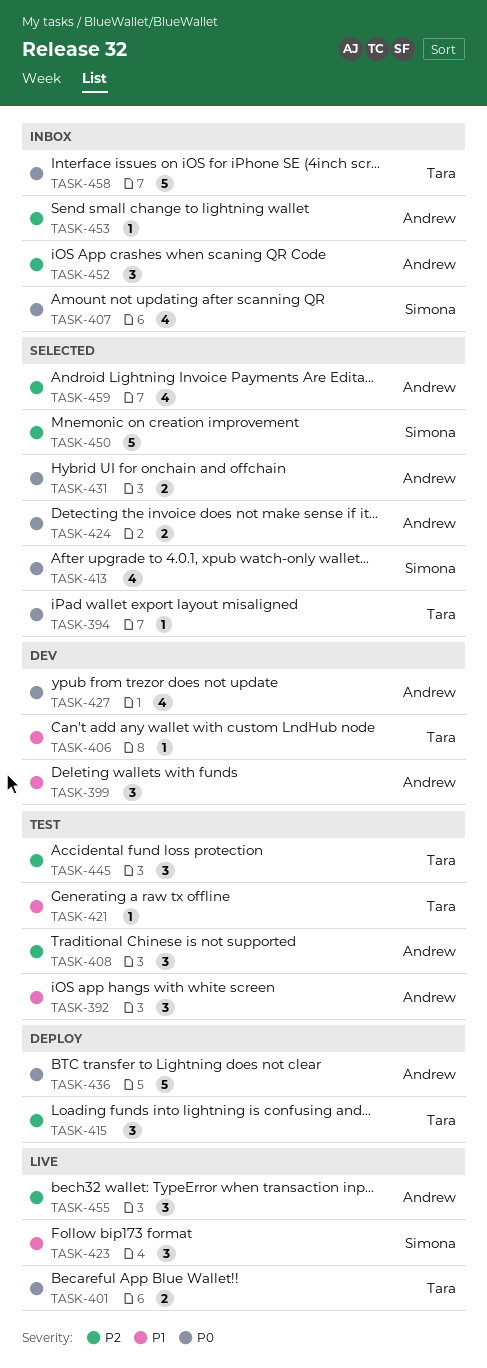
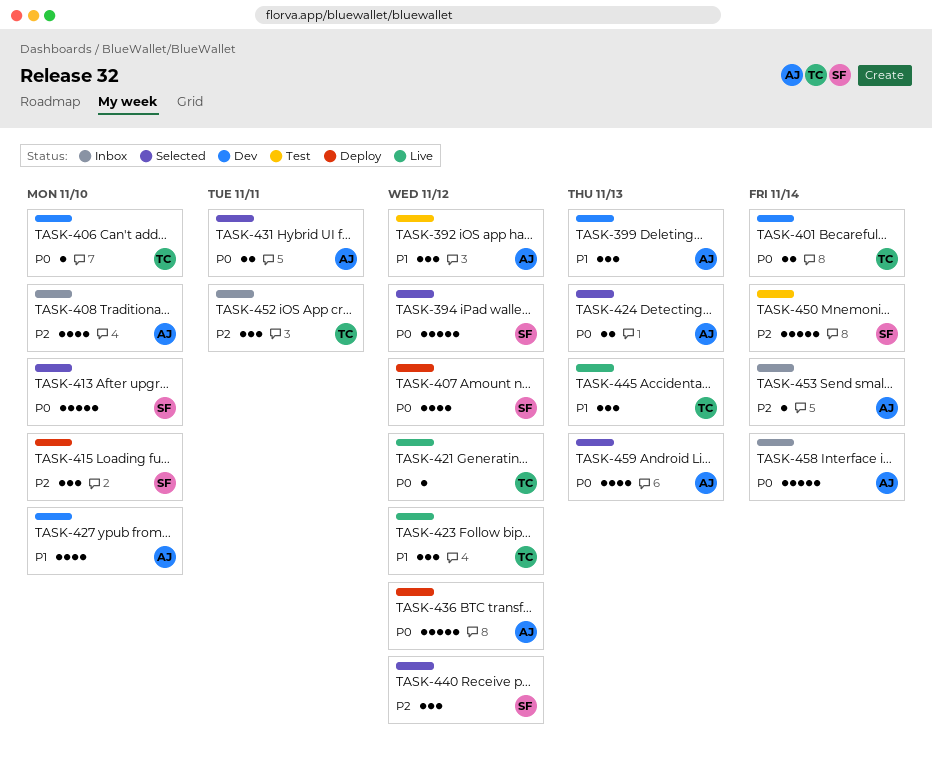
TASK-394, owner: Tara -> Simona
TASK-394, estimate: 1 -> 5
TASK-401, status: Live -> Dev
TASK-406, priority: P1 -> P0
TASK-407, status: Inbox -> Deploy
TASK-408, status: Test -> Inbox
TASK-408, estimate: 3 -> 4
TASK-413, estimate: 4 -> 5
TASK-415, owner: Tara -> Simona
TASK-421, status: Test -> Live
TASK-421, priority: P1 -> P0
TASK-423, owner: Simona -> Tara
TASK-427, priority: P0 -> P1
TASK-440: none -> present
TASK-445, status: Test -> Live
TASK-445, priority: P2 -> P1
TASK-450, status: Selected -> Test
TASK-452, owner: Andrew -> Tara
TASK-455: present -> none
TASK-458, owner: Tara -> Andrew
TASK-459, priority: P2 -> P0

